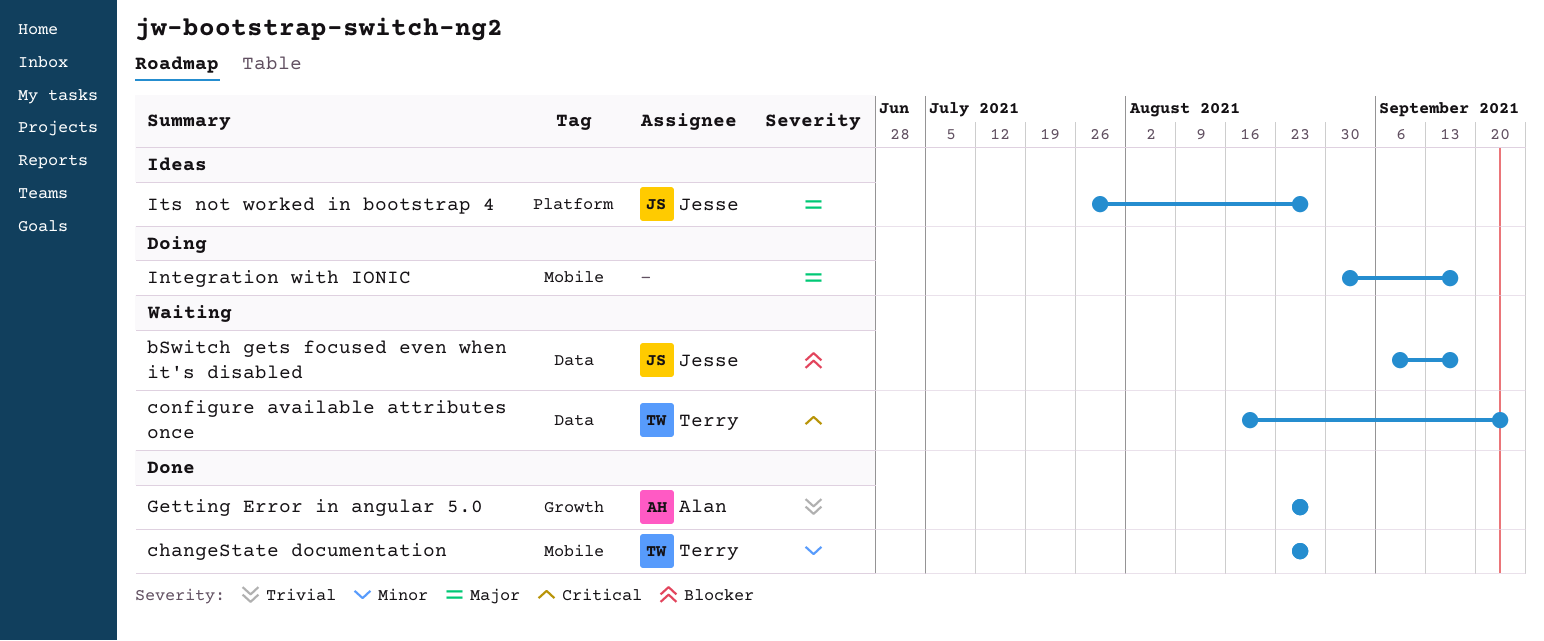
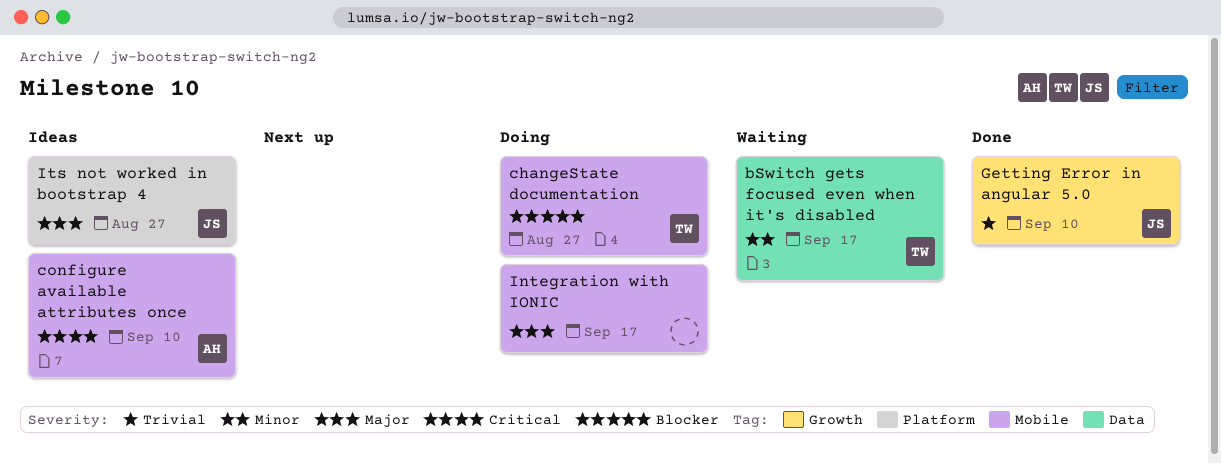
bSwitch gets focused even when it's disabled, owner: Jesse -> Terry
bSwitch gets focused even when it's disabled, priority: Blocker -> Minor
changeState documentation, status: Done -> Doing
changeState documentation, priority: Minor -> Blocker
configure available attributes once, status: Waiting -> Ideas
configure available attributes once, owner: Terry -> Alan
configure available attributes once, label: Data -> Mobile
configure available attributes once, due: Sep 24 -> Sep 10
Getting Error in angular 5.0, owner: Alan -> Jesse
Getting Error in angular 5.0, due: Aug 27 -> Sep 10

